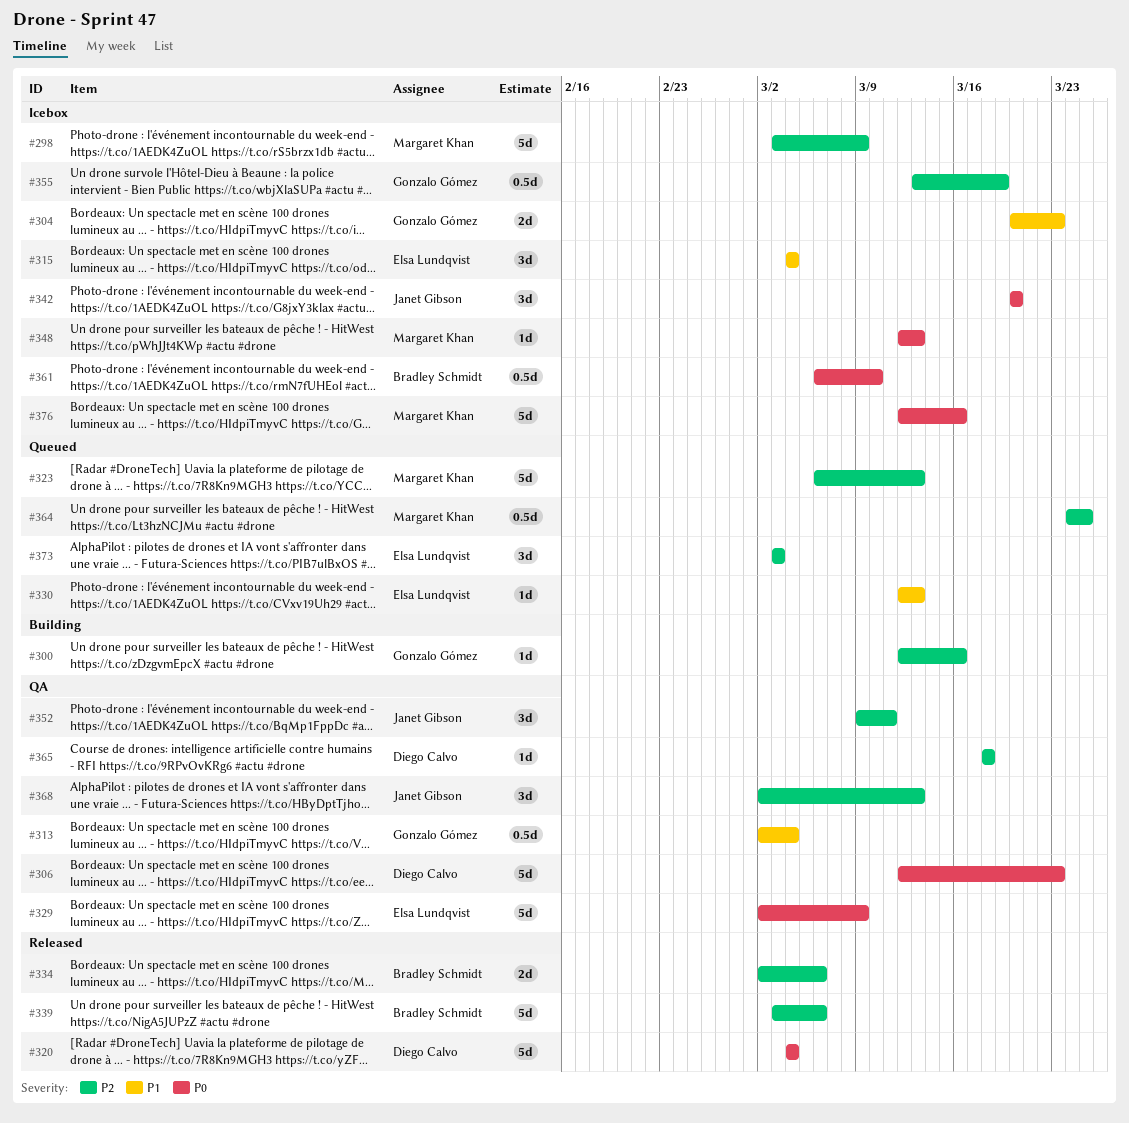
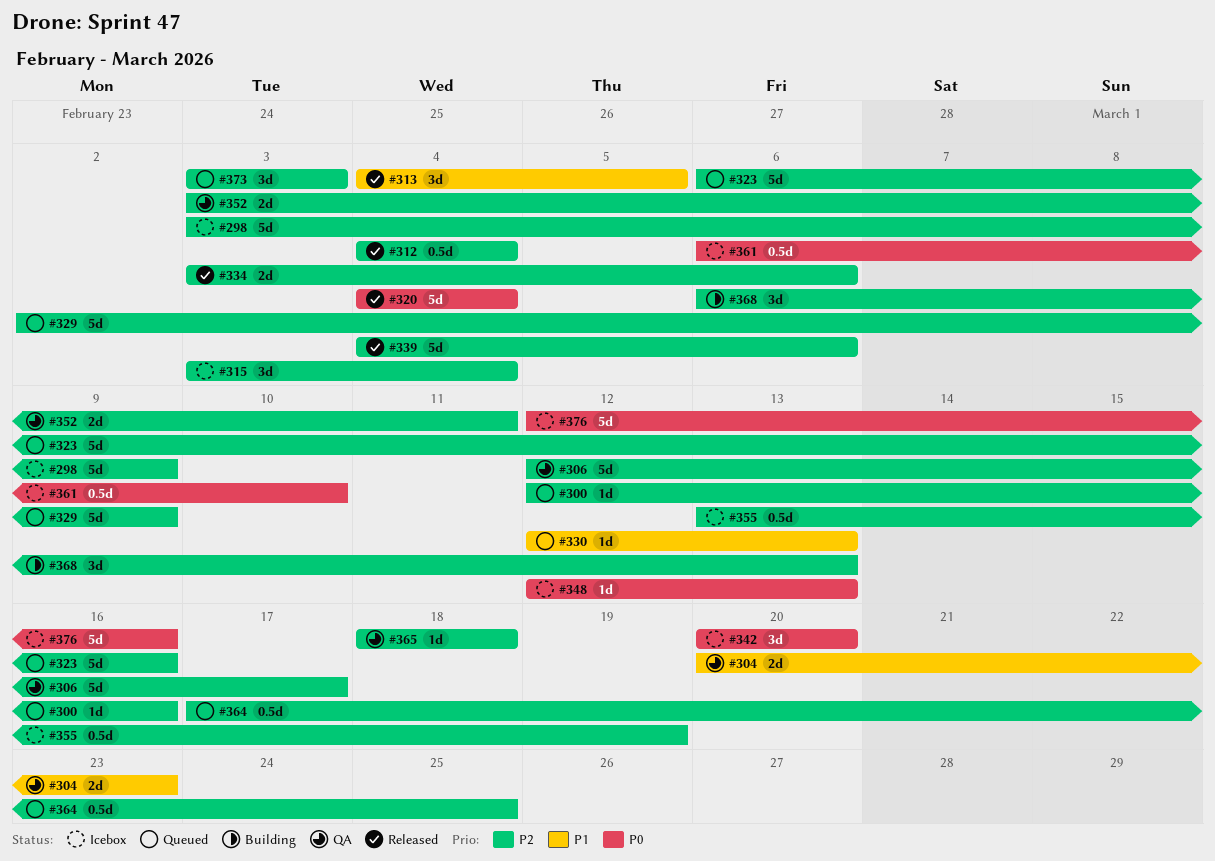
#300, status: Building -> Queued
#304, status: Icebox -> QA
#306, priority: P0 -> P2
#306, due: Mar 23 -> Mar 17
#312: none -> present
#313, status: QA -> Released
#313, estimate: 0.5d -> 3d
#313, start: Mar 2 -> Mar 4
#313, due: Mar 4 -> Mar 5
#315, priority: P1 -> P2
#315, start: Mar 4 -> Mar 3
#323, due: Mar 13 -> Mar 16
#329, status: QA -> Queued
#329, priority: P0 -> P2
#334, start: Mar 2 -> Mar 3
#339, start: Mar 3 -> Mar 4
#352, estimate: 3d -> 2d
#352, start: Mar 9 -> Mar 3
#364, start: Mar 24 -> Mar 17
#368, status: QA -> Building
#368, start: Mar 2 -> Mar 6

